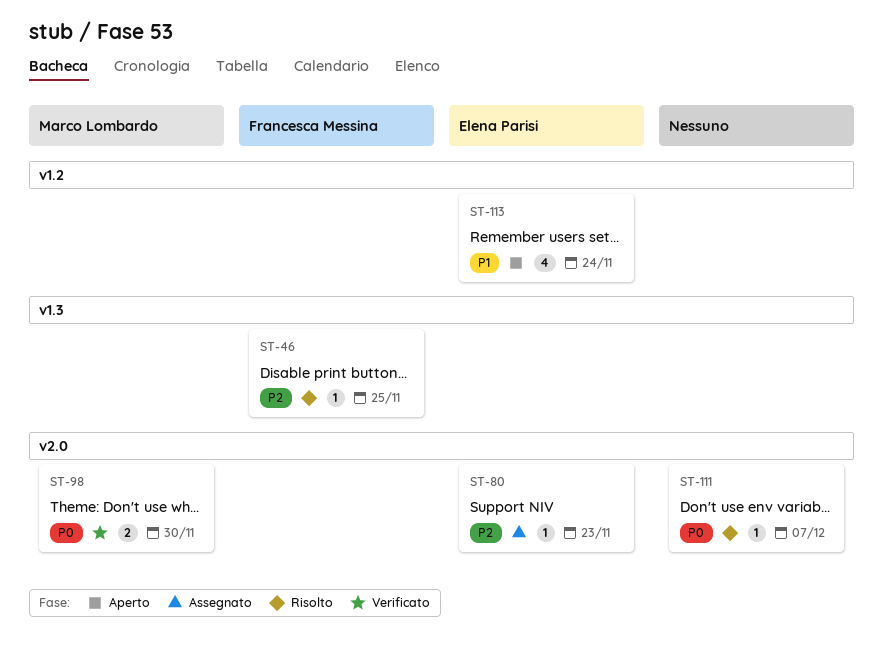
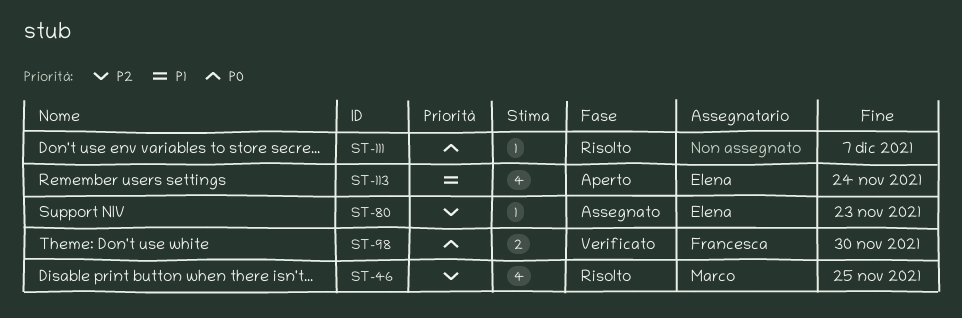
ST-46, owner: Francesca Messina -> Marco Lombardo
ST-46, estimate: 1 -> 4
ST-98, owner: Marco Lombardo -> Francesca Messina

